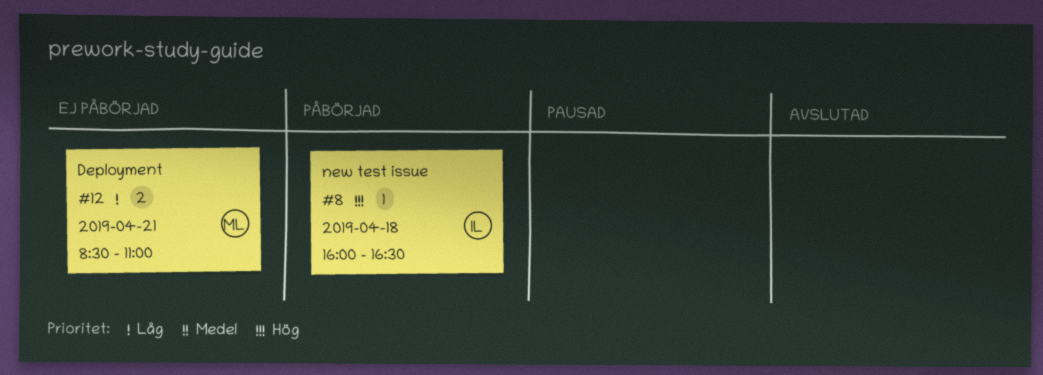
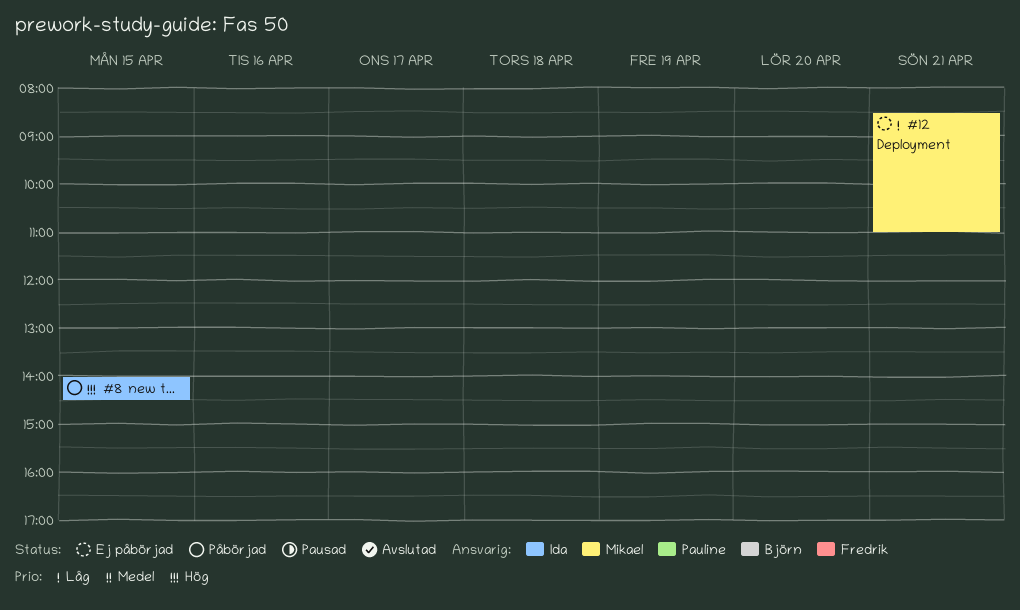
#8, day: Apr 18 -> Apr 15
#8, begins: 16:00 -> 14:00
#8, ends: 16:30 -> 14:30

